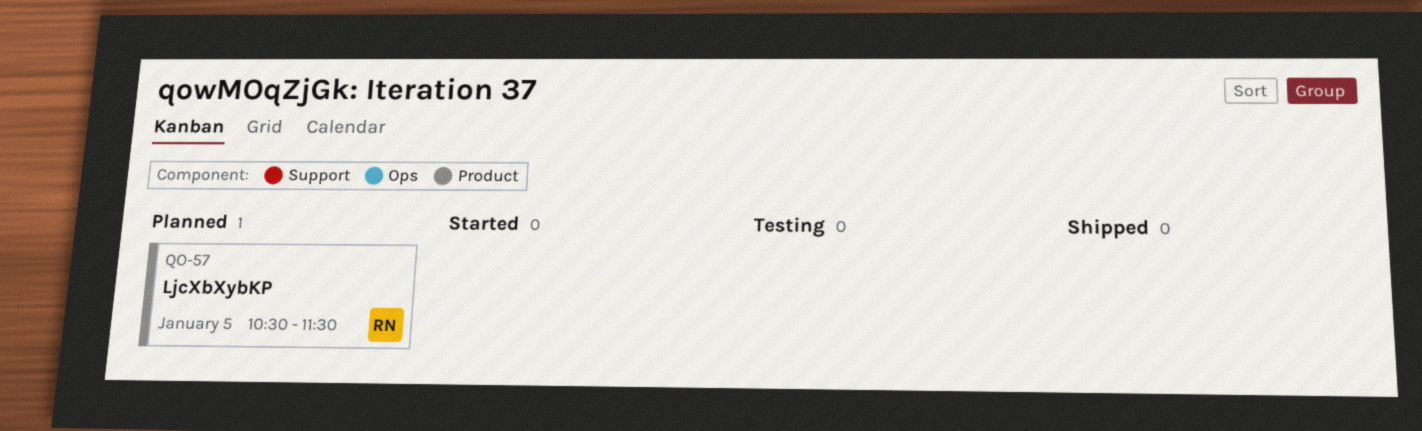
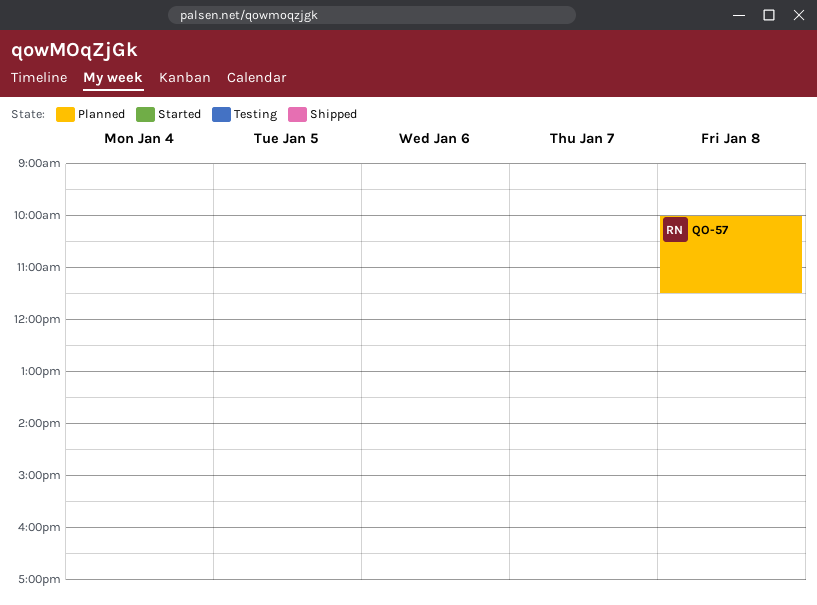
QO-57, day: Jan 5 -> Jan 8
QO-57, begins: 10:30 -> 10:00

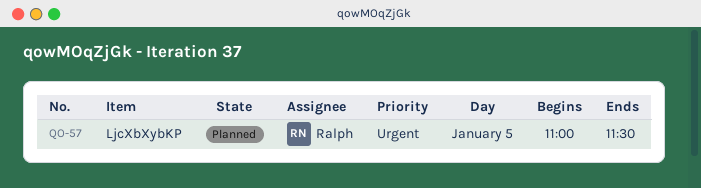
QO-57, day: Jan 8 -> Jan 5
QO-57, begins: 10:00 -> 11:00

